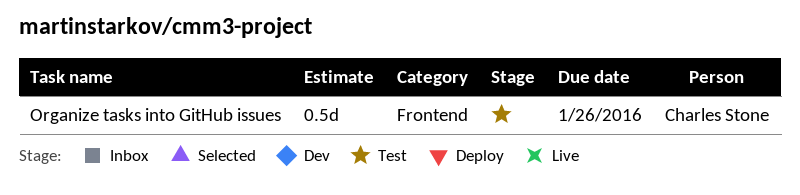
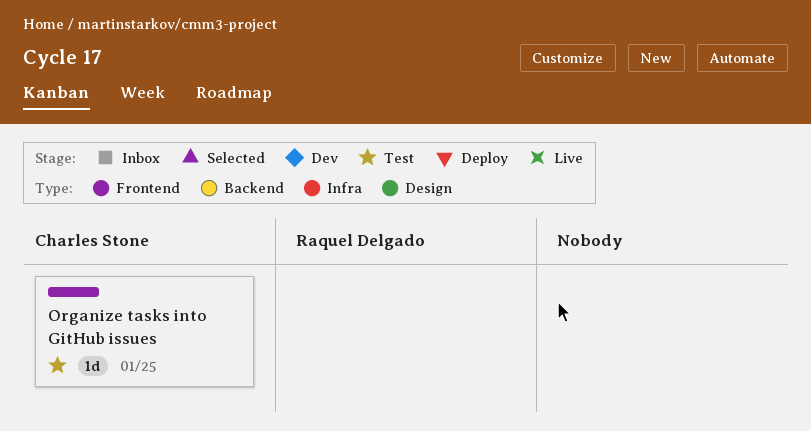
Organize tasks into GitHub issues, estimate: 0.5d -> 1d
Organize tasks into GitHub issues, due: Jan 26 -> Jan 25

